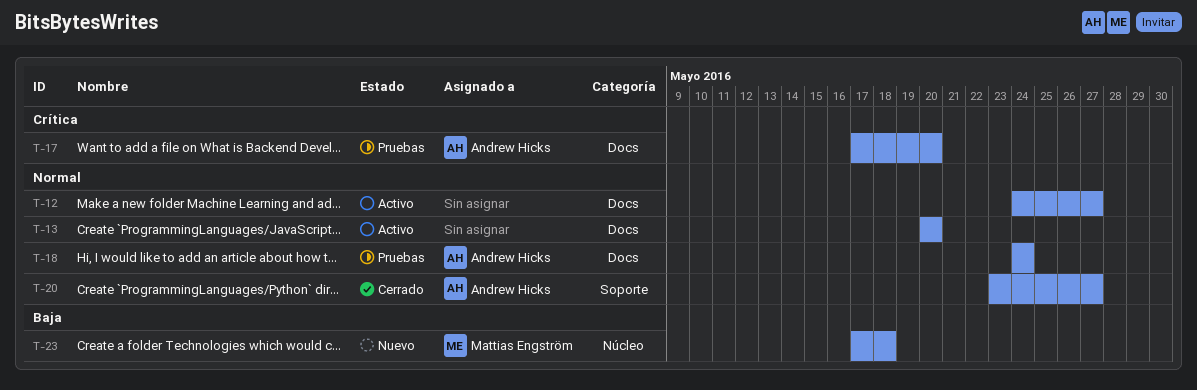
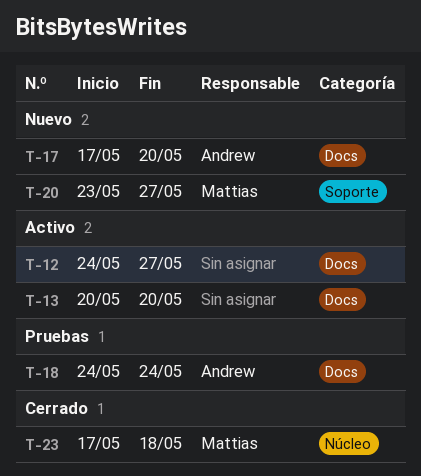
T-17, status: Pruebas -> Nuevo
T-20, status: Cerrado -> Nuevo
T-20, owner: Andrew Hicks -> Mattias Engström
T-23, status: Nuevo -> Cerrado

